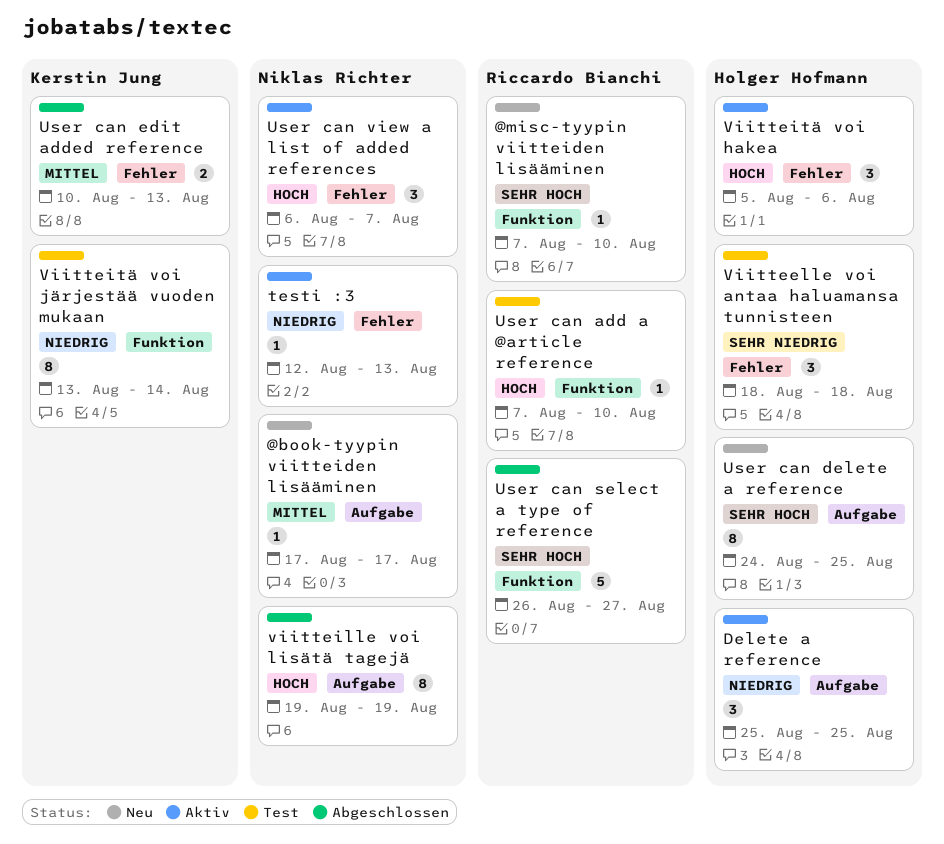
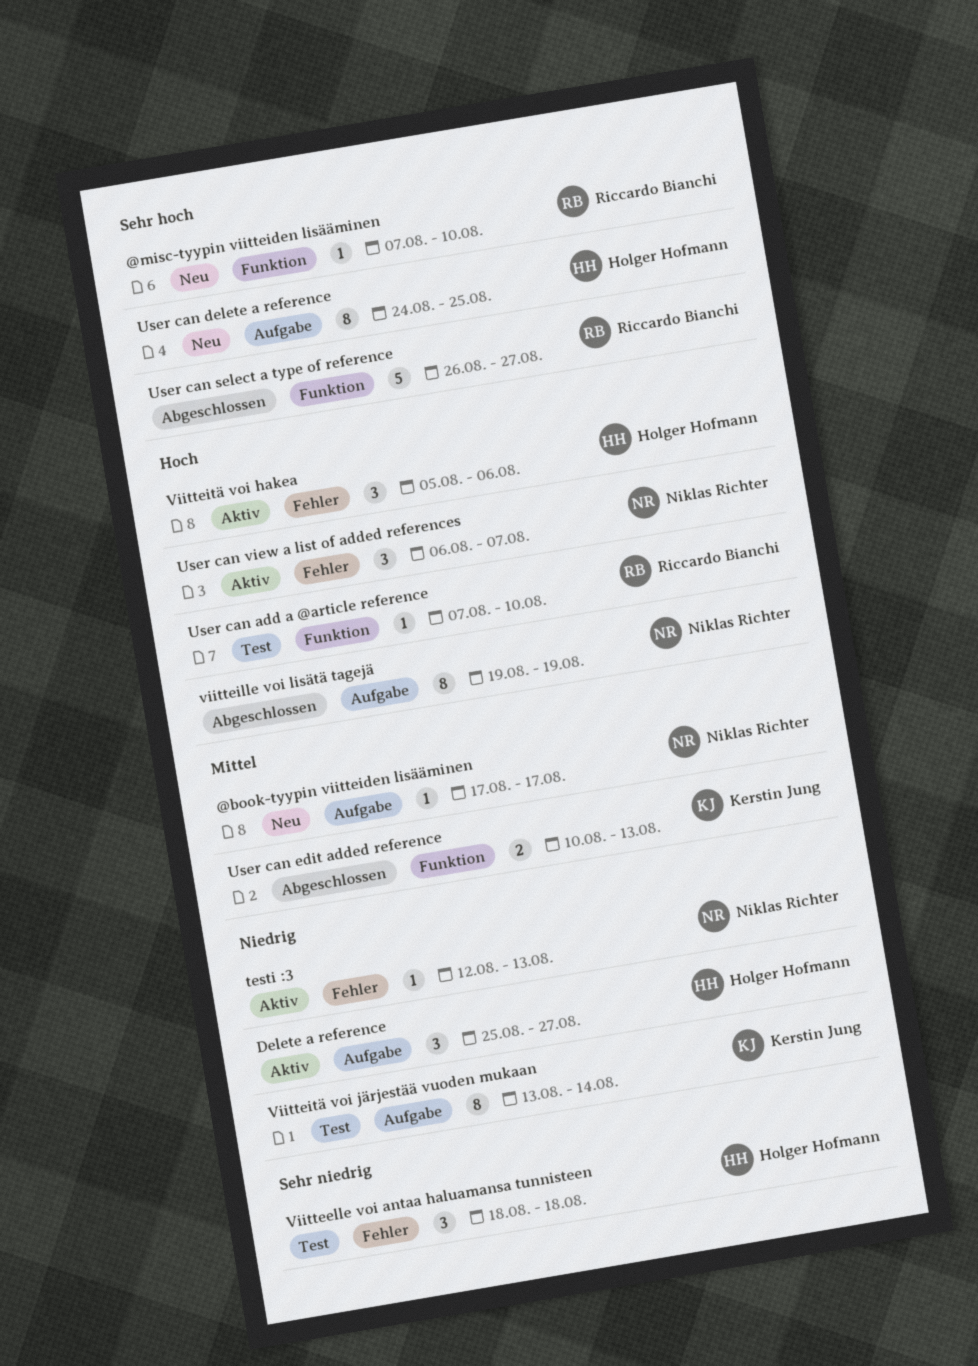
Delete a reference, due: Aug 25 -> Aug 27
User can edit added reference, label: Fehler -> Funktion
Viitteitä voi järjestää vuoden mukaan, label: Funktion -> Aufgabe

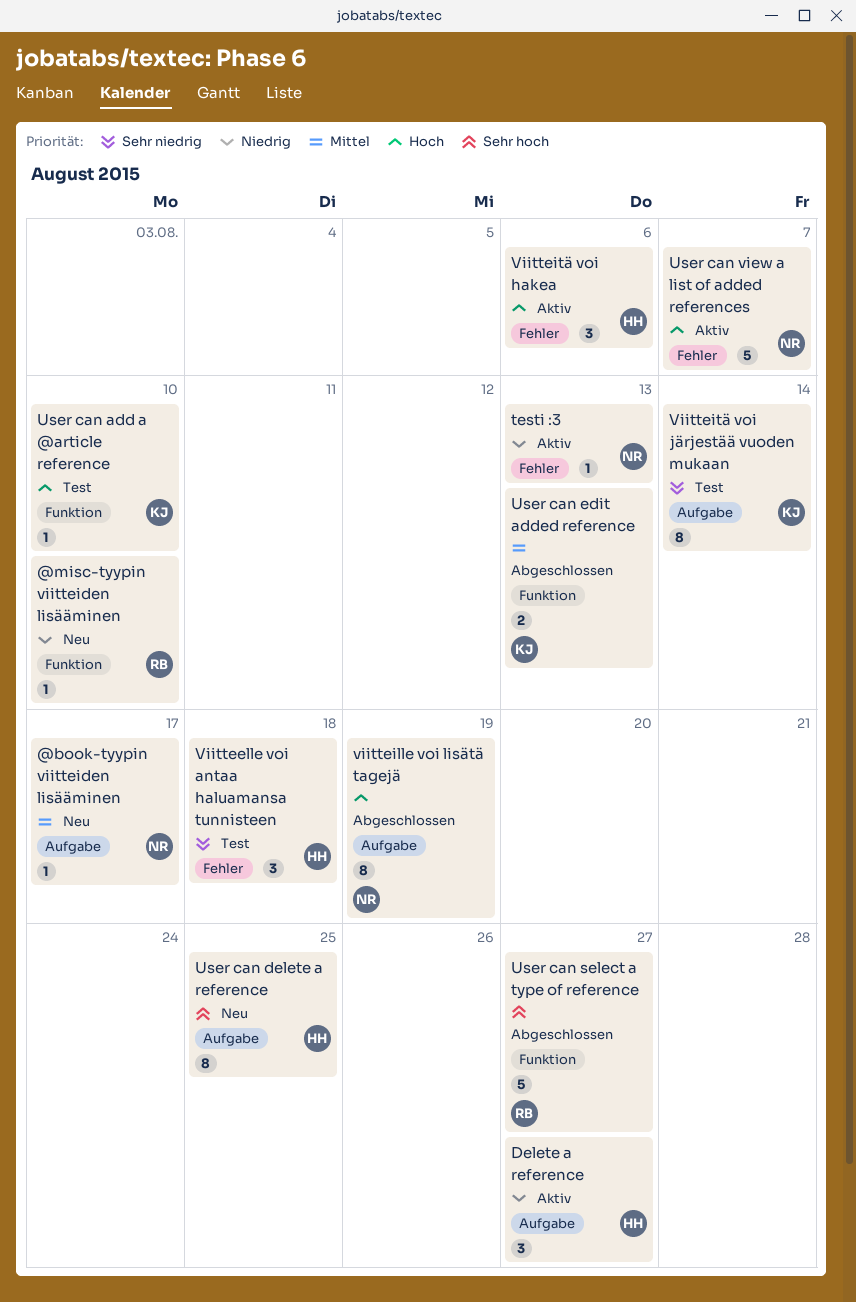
@misc-tyypin viitteiden lisääminen, priority: Sehr hoch -> Niedrig
User can add a @article reference, owner: Riccardo Bianchi -> Kerstin Jung
User can view a list of added references, estimate: 3 -> 5
Viitteitä voi järjestää vuoden mukaan, priority: Niedrig -> Sehr niedrig

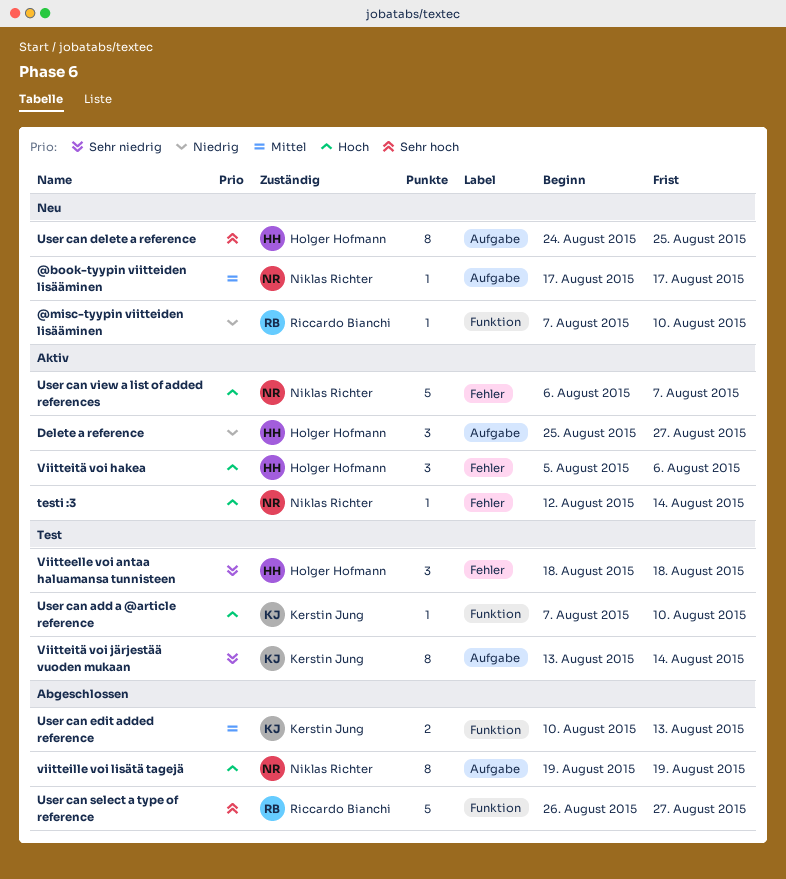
testi :3, priority: Niedrig -> Hoch
testi :3, due: Aug 13 -> Aug 14

